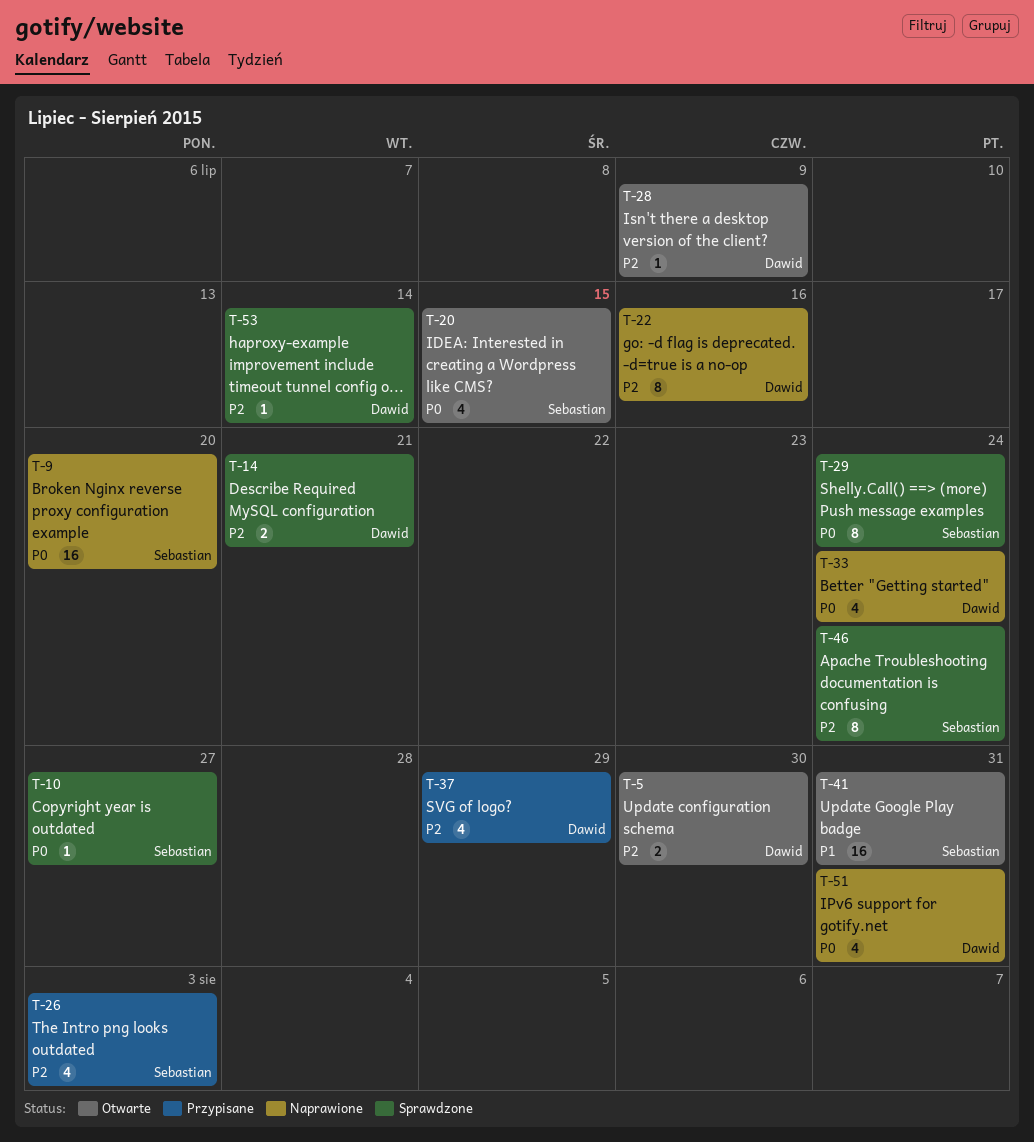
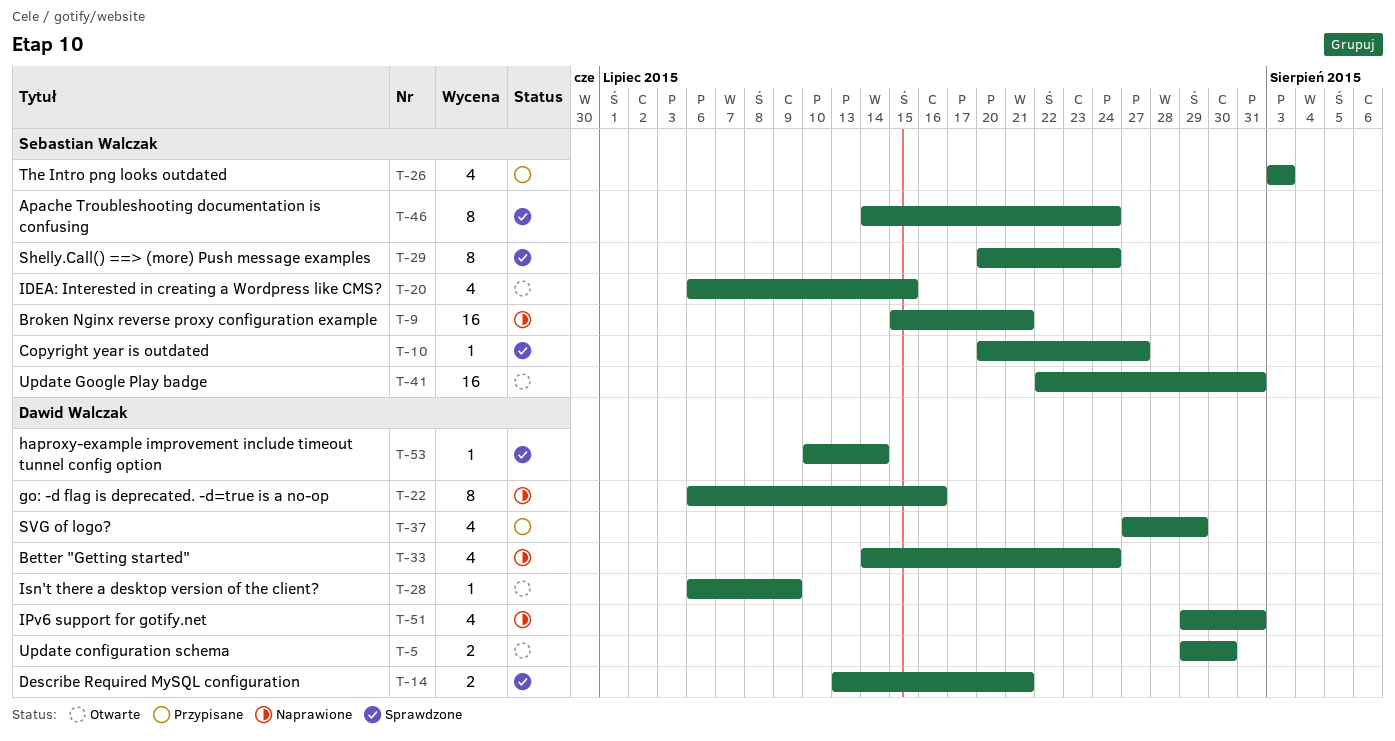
T-9, due: Jul 20 -> Jul 21

